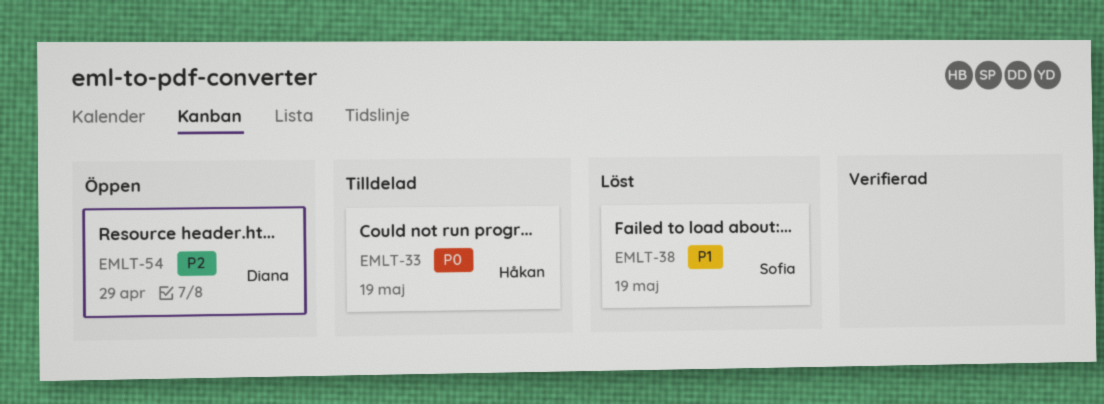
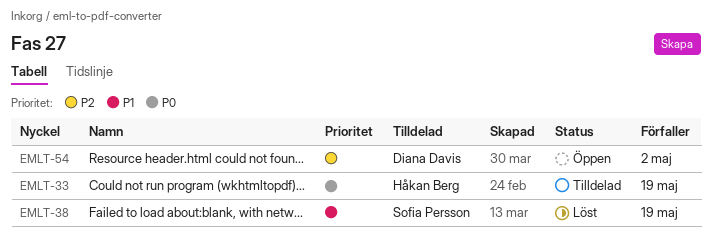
EMLT-54, due: Apr 29 -> May 2

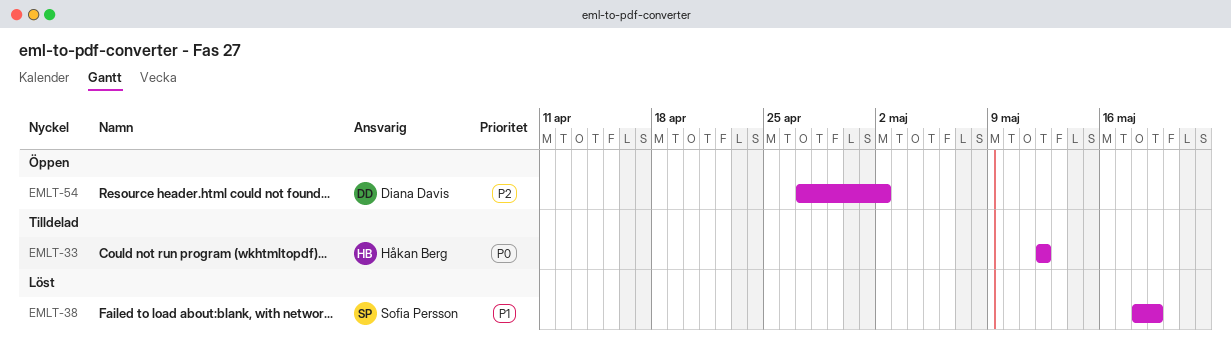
EMLT-33, due: May 19 -> May 12

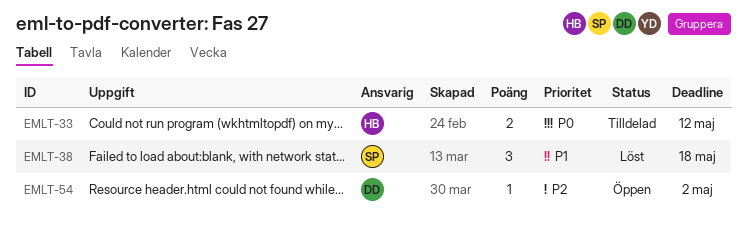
EMLT-38, due: May 19 -> May 18

